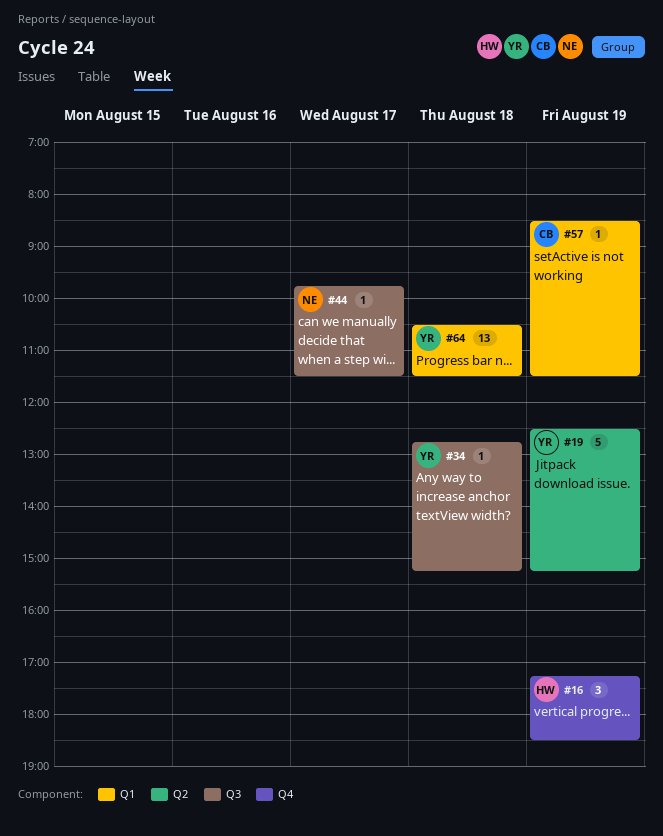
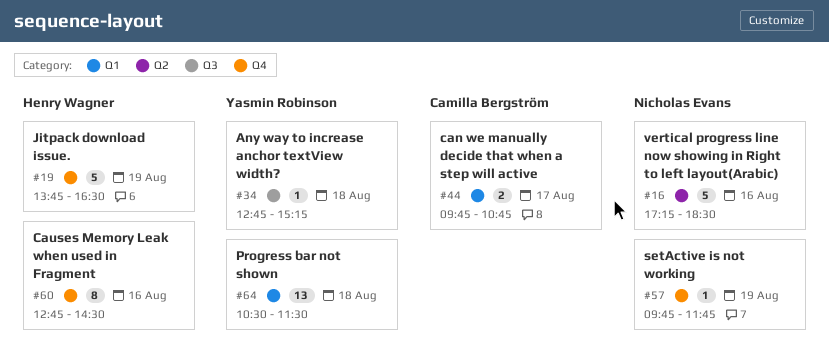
#16, owner: Henry Wagner -> Nicholas Evans
#16, label: Q4 -> Q2
#16, estimate: 3 -> 5
#16, day: Aug 19 -> Aug 16
#19, owner: Yasmin Robinson -> Henry Wagner
#19, label: Q2 -> Q4
#19, begins: 12:30 -> 13:45
#19, ends: 15:15 -> 16:30
#44, owner: Nicholas Evans -> Camilla Bergström
#44, label: Q3 -> Q1
#44, estimate: 1 -> 2
#44, ends: 11:30 -> 10:45
#57, owner: Camilla Bergström -> Nicholas Evans
#57, label: Q1 -> Q4
#57, begins: 08:30 -> 09:45
#57, ends: 11:30 -> 11:45
#60: none -> present

